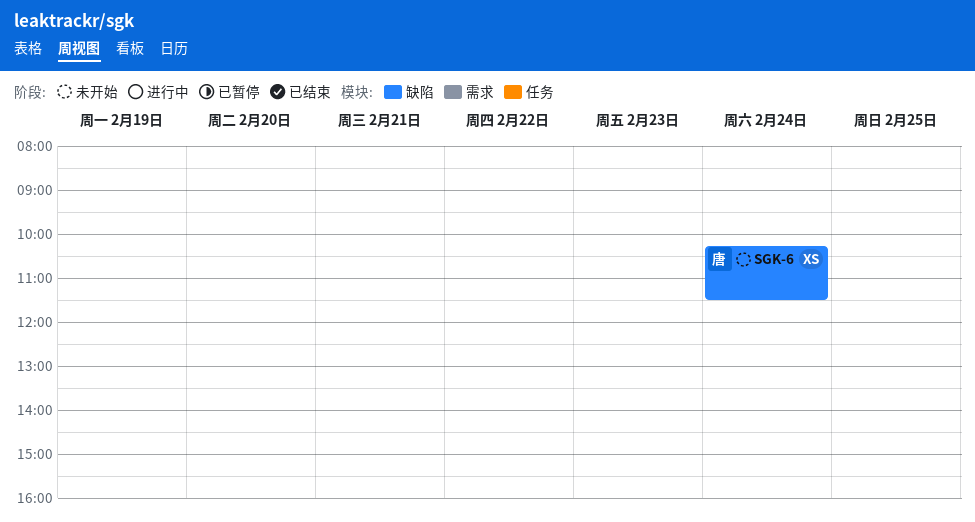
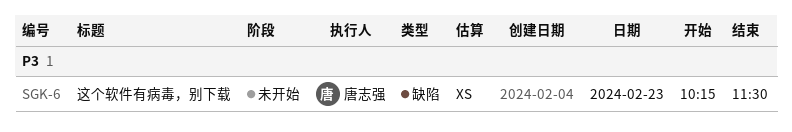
SGK-6, day: Feb 24 -> Feb 23

